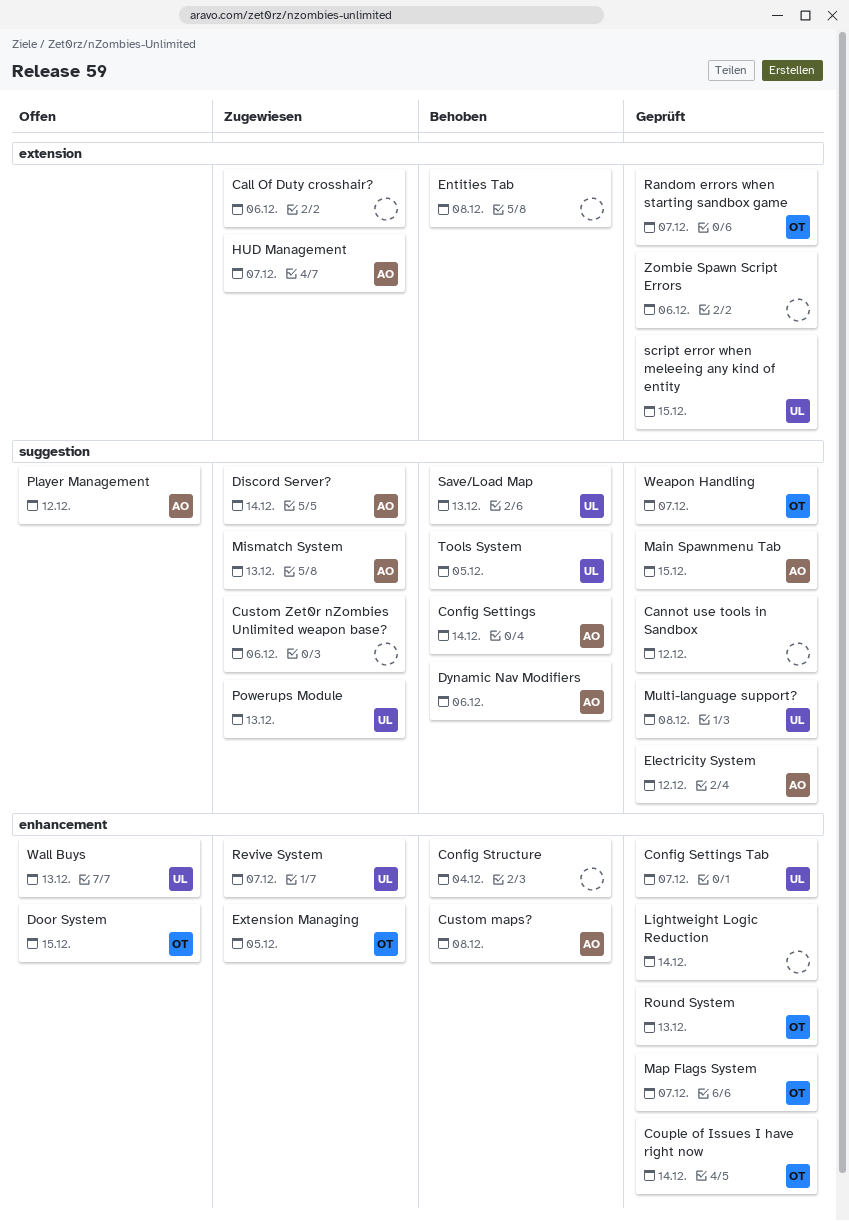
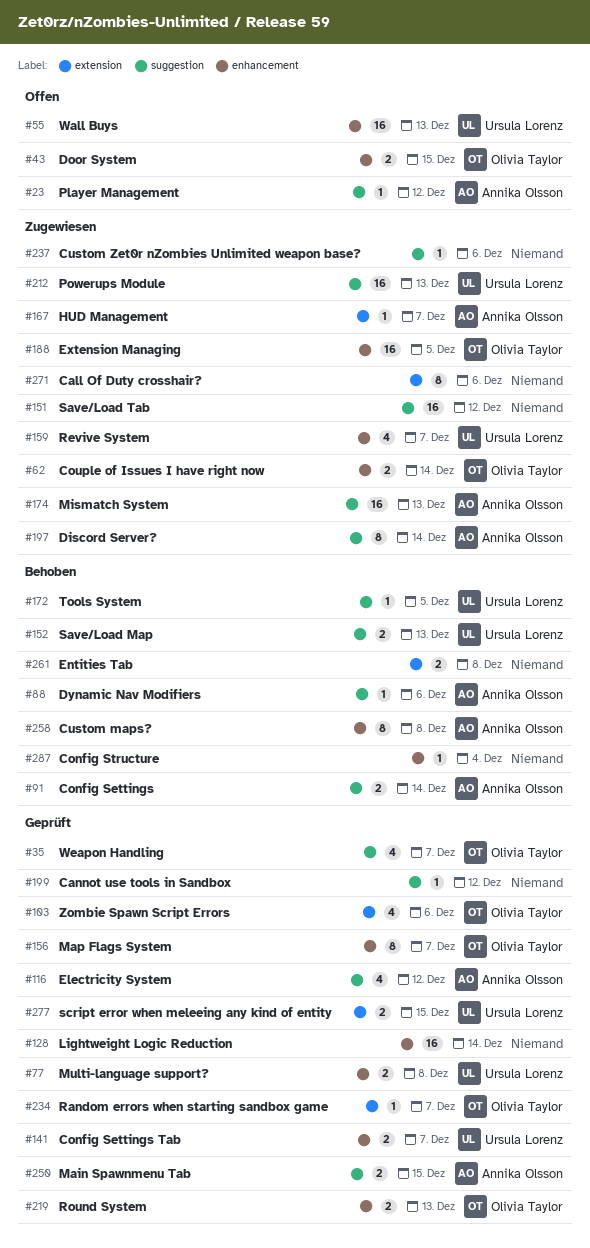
Couple of Issues I have right now, status: Geprüft -> Zugewiesen
Multi-language support?, label: suggestion -> enhancement
Save/Load Tab: none -> present
Zombie Spawn Script Errors, owner: none -> Olivia Taylor

